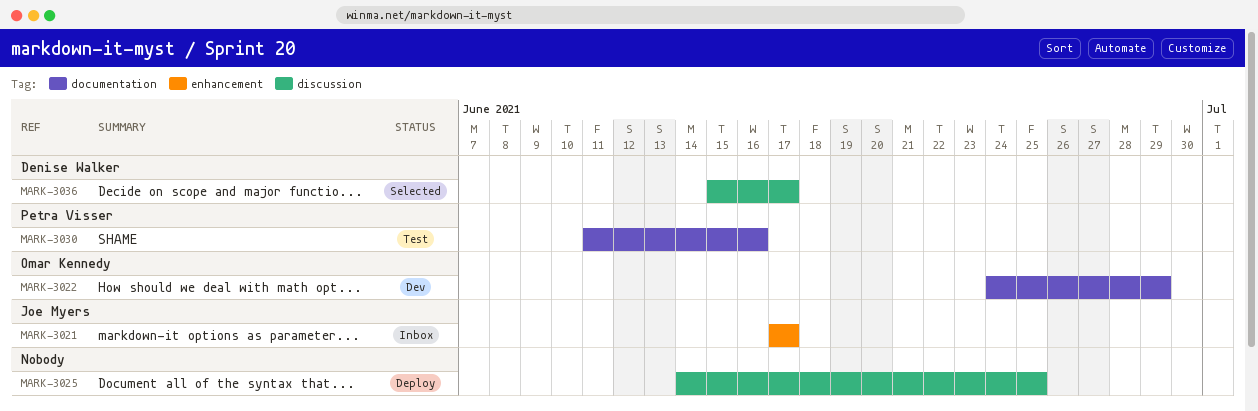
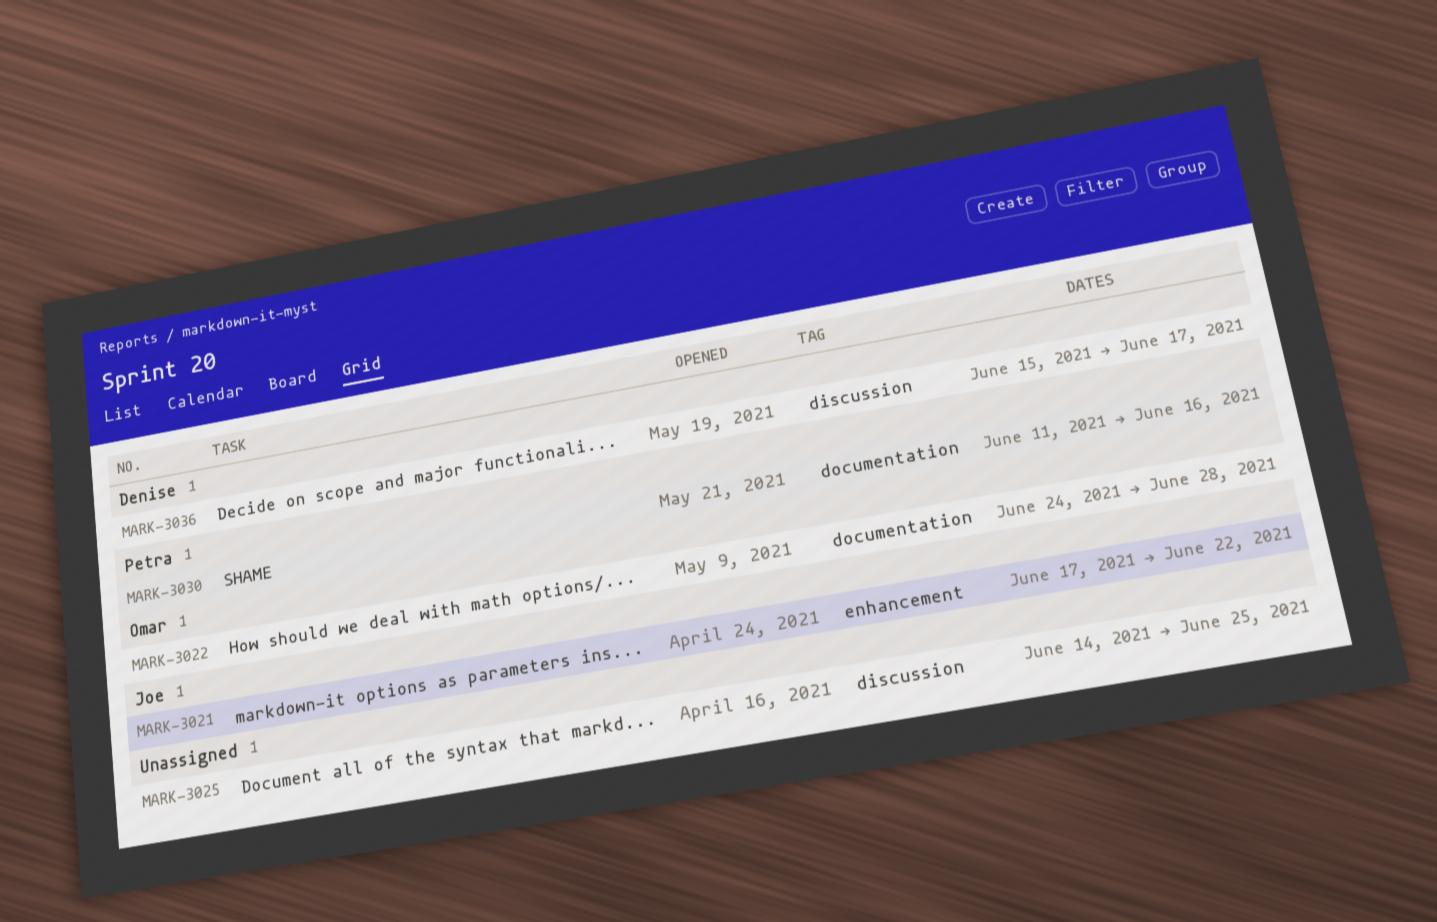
MARK-3021, due: Jun 17 -> Jun 22
MARK-3022, due: Jun 29 -> Jun 28

